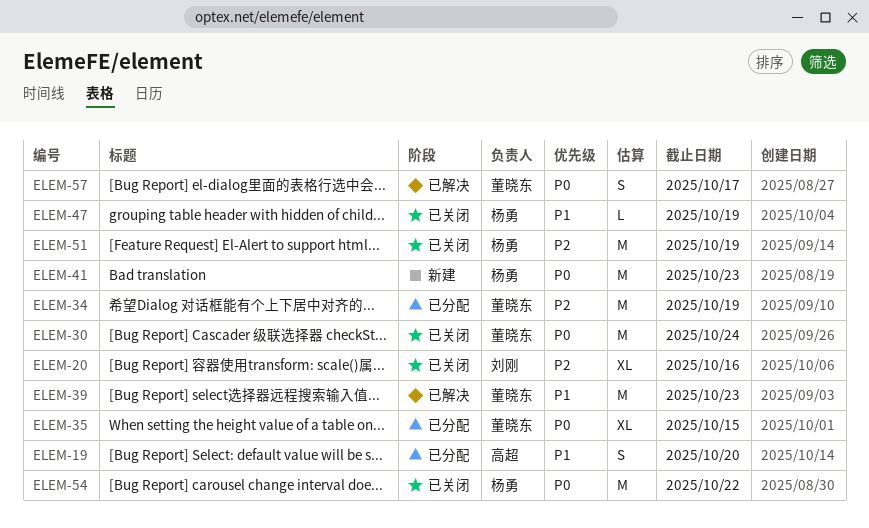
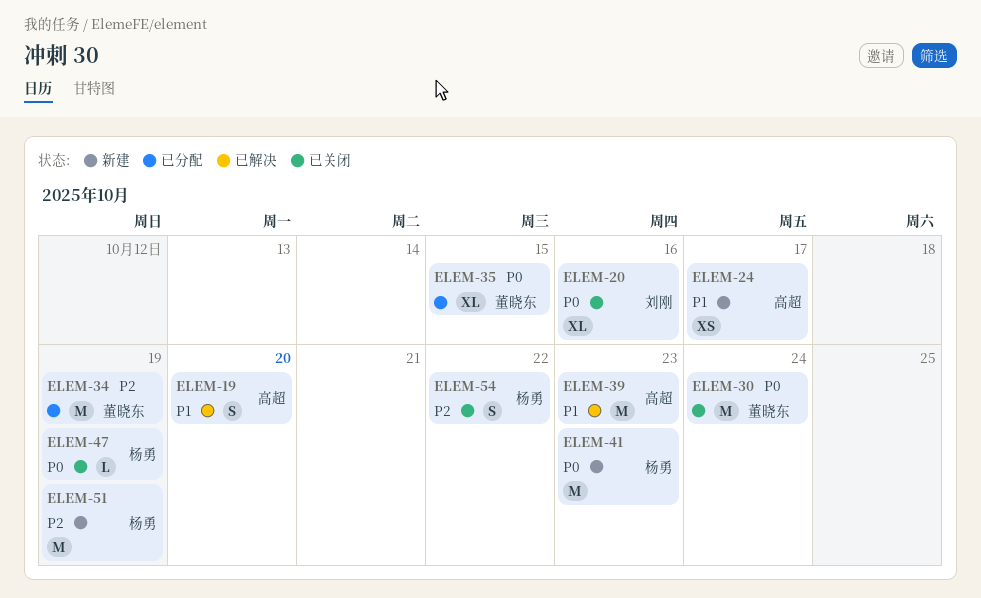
ELEM-19, status: 已分配 -> 已解决
ELEM-20, priority: P2 -> P0
ELEM-24: none -> present
ELEM-39, owner: 董晓东 -> 高超
ELEM-47, priority: P1 -> P0
ELEM-51, status: 已关闭 -> 新建
ELEM-54, priority: P0 -> P2
ELEM-54, estimate: M -> S
ELEM-57: present -> none

